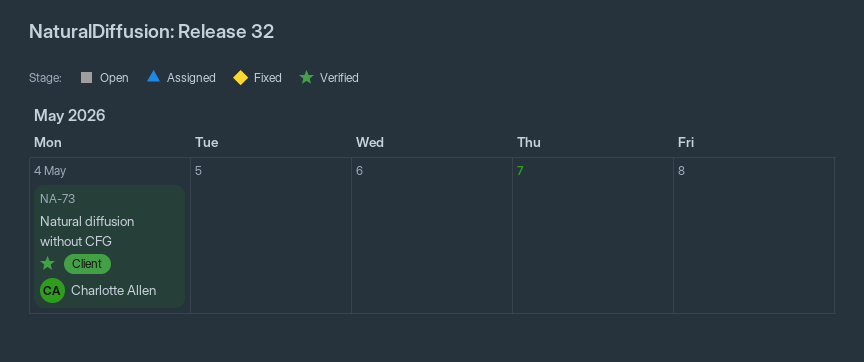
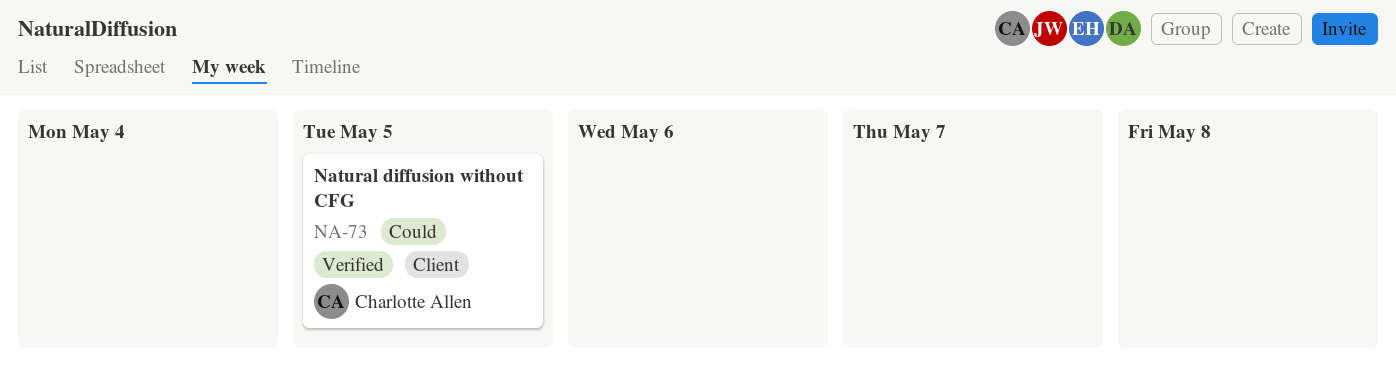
NA-73, due: May 4 -> May 5

